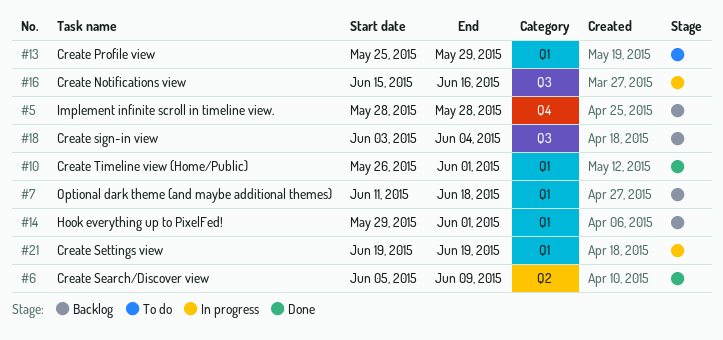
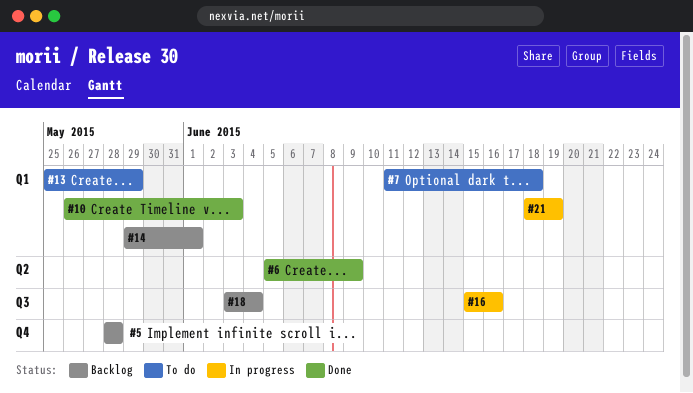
#7, status: Backlog -> To do
#10, due: Jun 1 -> Jun 3
#21, start: Jun 19 -> Jun 18

